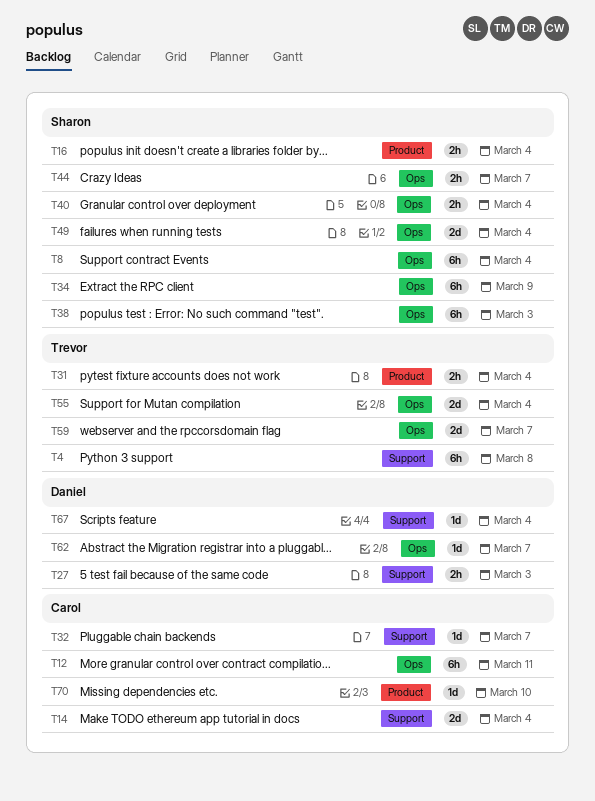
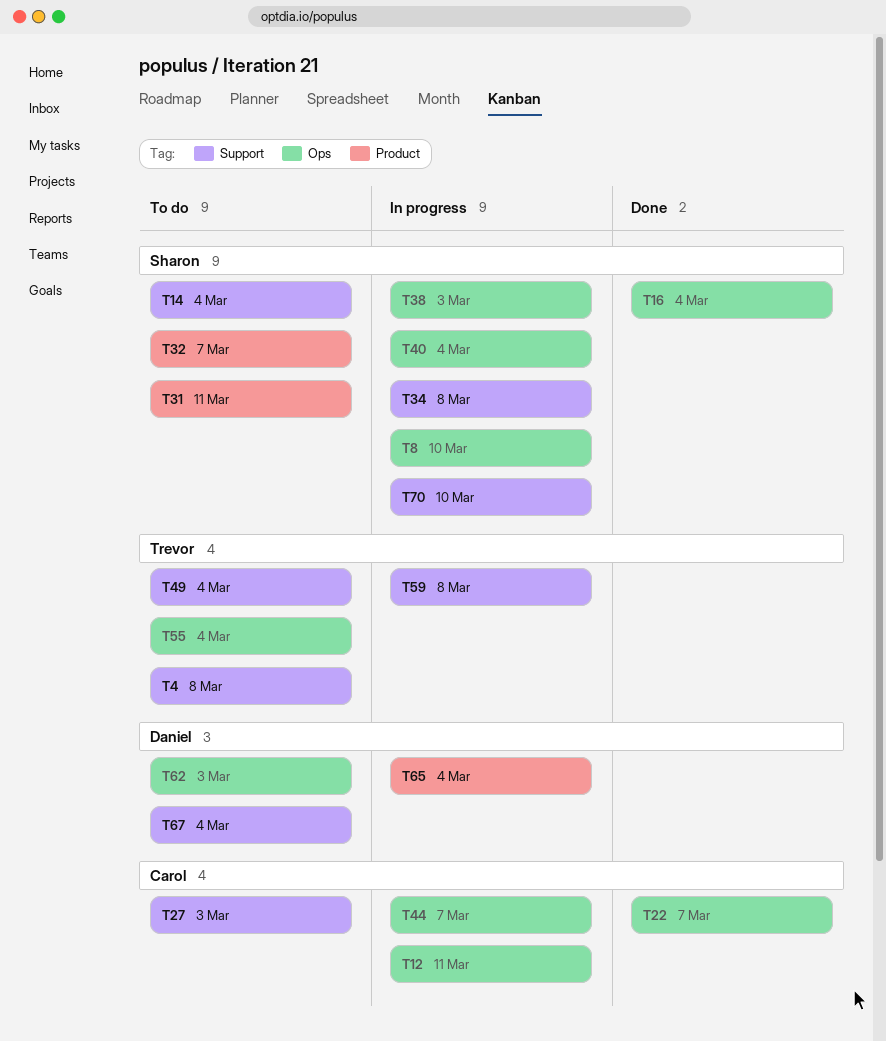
T8, due: Mar 4 -> Mar 10
T14, owner: Carol -> Sharon
T16, label: Product -> Ops
T22: none -> present
T27, owner: Daniel -> Carol
T31, owner: Trevor -> Sharon
T31, due: Mar 4 -> Mar 11
T32, owner: Carol -> Sharon
T32, label: Support -> Product
T34, label: Ops -> Support
T34, due: Mar 9 -> Mar 8
T44, owner: Sharon -> Carol
T49, owner: Sharon -> Trevor
T49, label: Ops -> Support
T59, label: Ops -> Support
T59, due: Mar 7 -> Mar 8
T62, due: Mar 7 -> Mar 3
T65: none -> present
T70, owner: Carol -> Sharon
T70, label: Product -> Support

